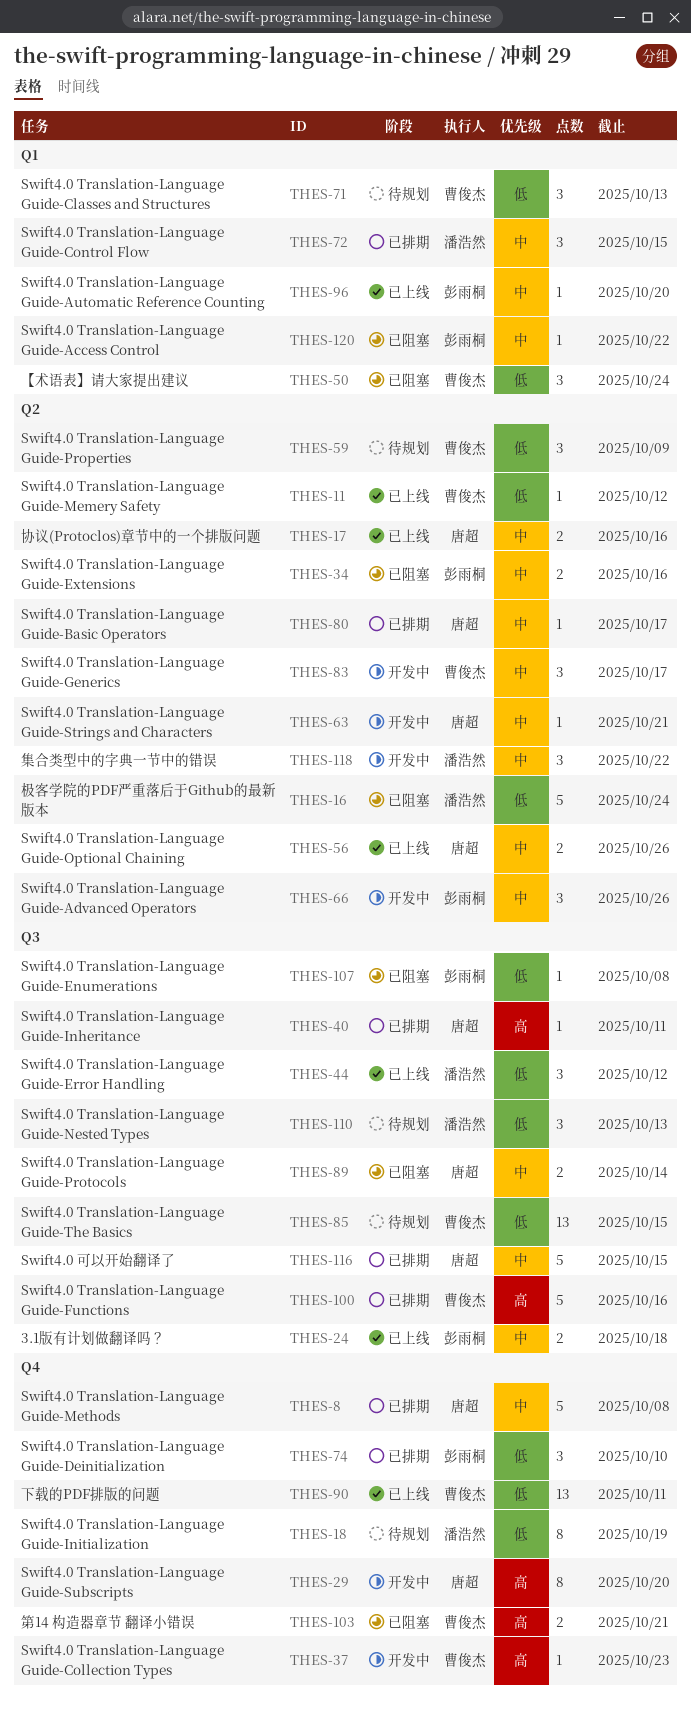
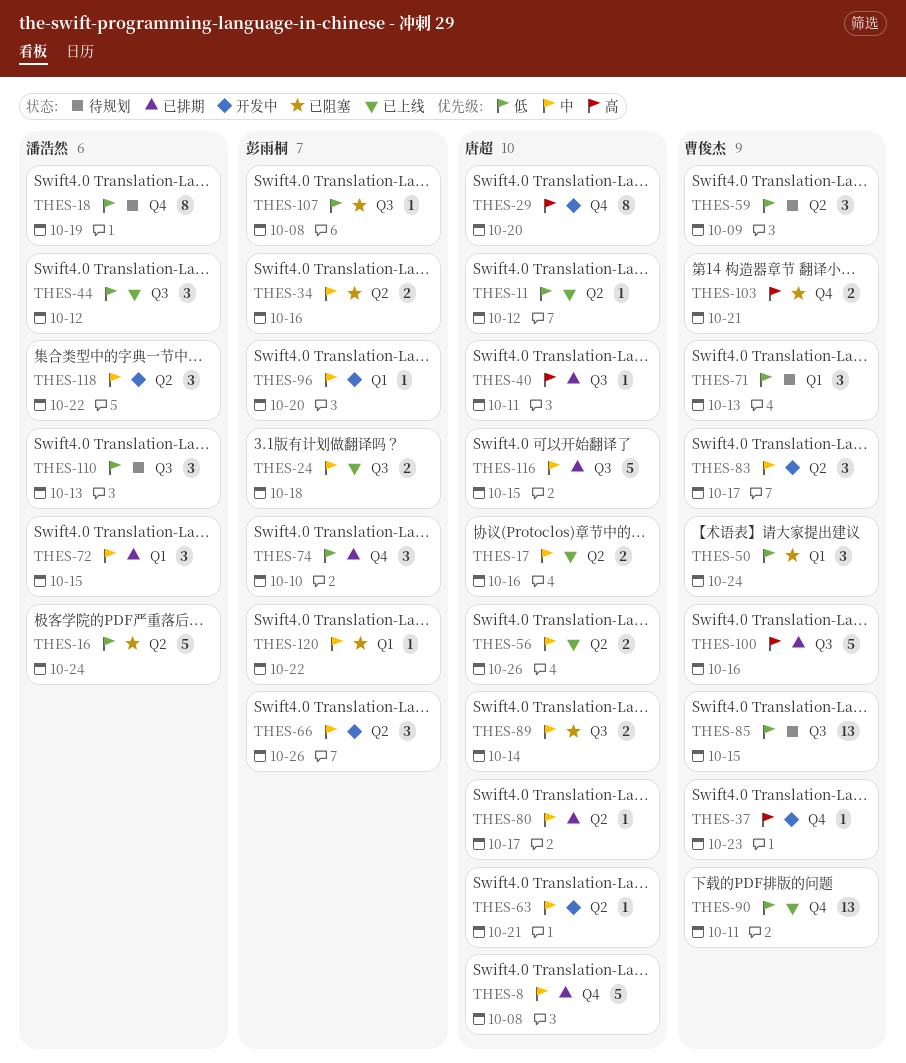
THES-11, owner: 曹俊杰 -> 唐超
THES-96, status: 已上线 -> 开发中

